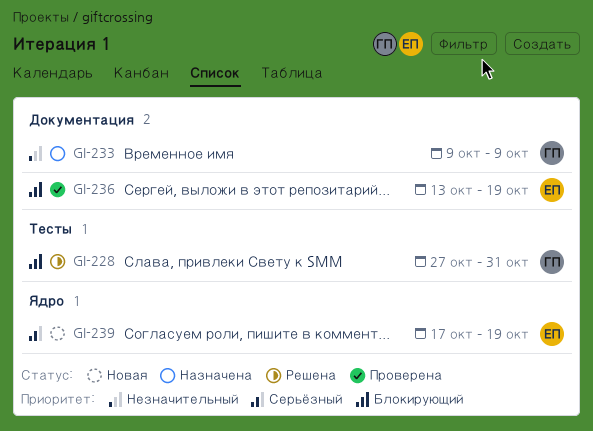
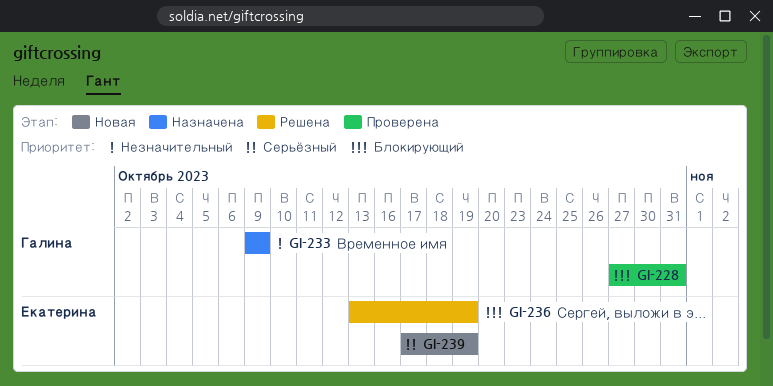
GI-228, status: Решена -> Проверена
GI-236, status: Проверена -> Решена

